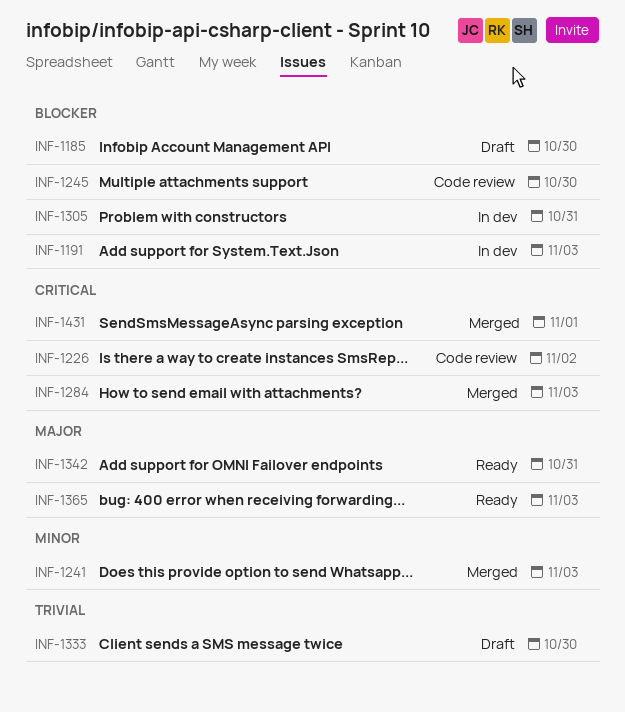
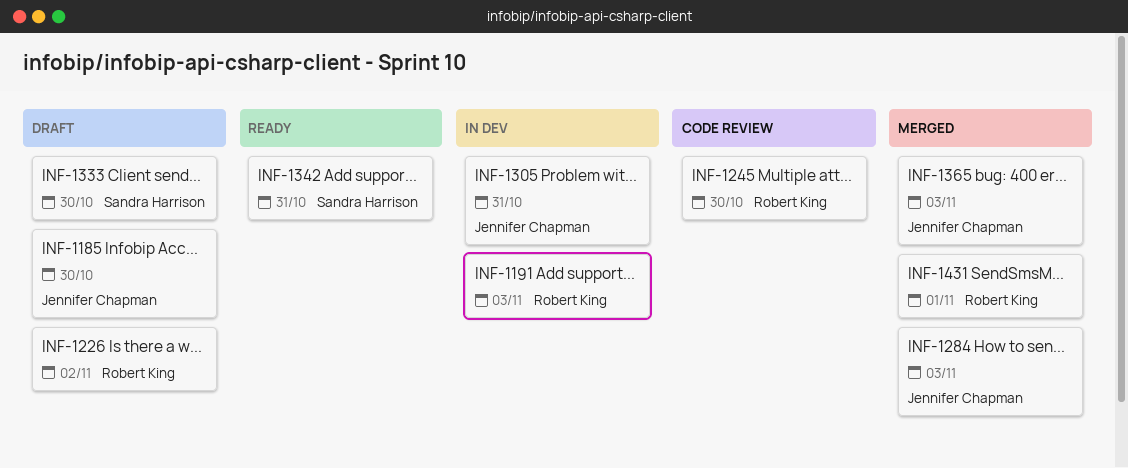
INF-1226, status: Code review -> Draft
INF-1241: present -> none
INF-1365, status: Ready -> Merged

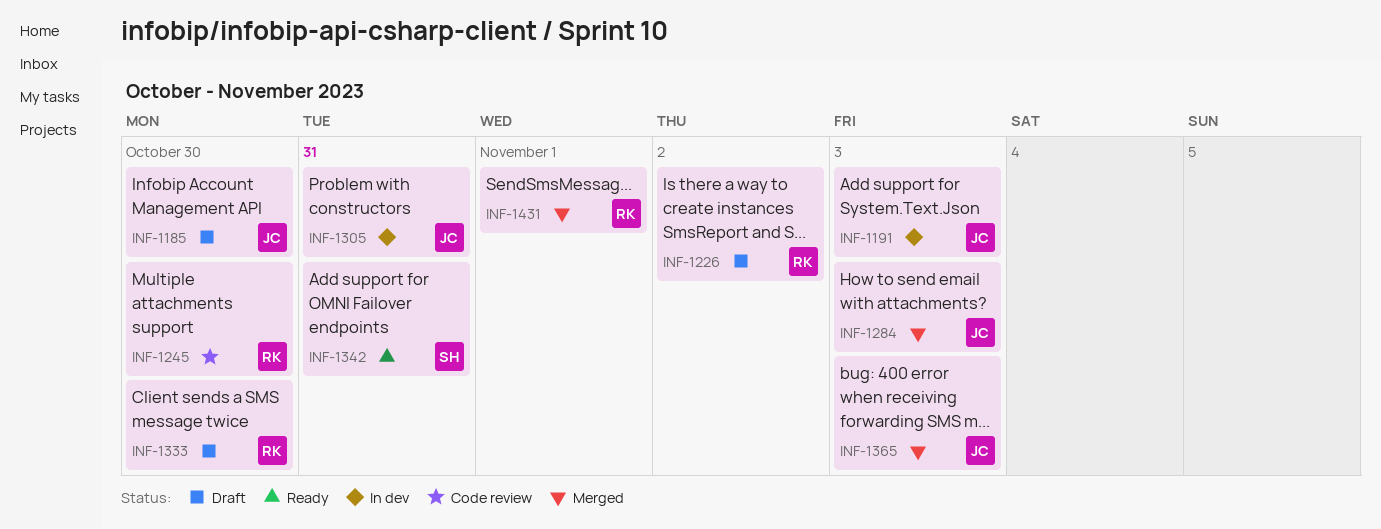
INF-1191, owner: Robert King -> Jennifer Chapman
INF-1333, owner: Sandra Harrison -> Robert King

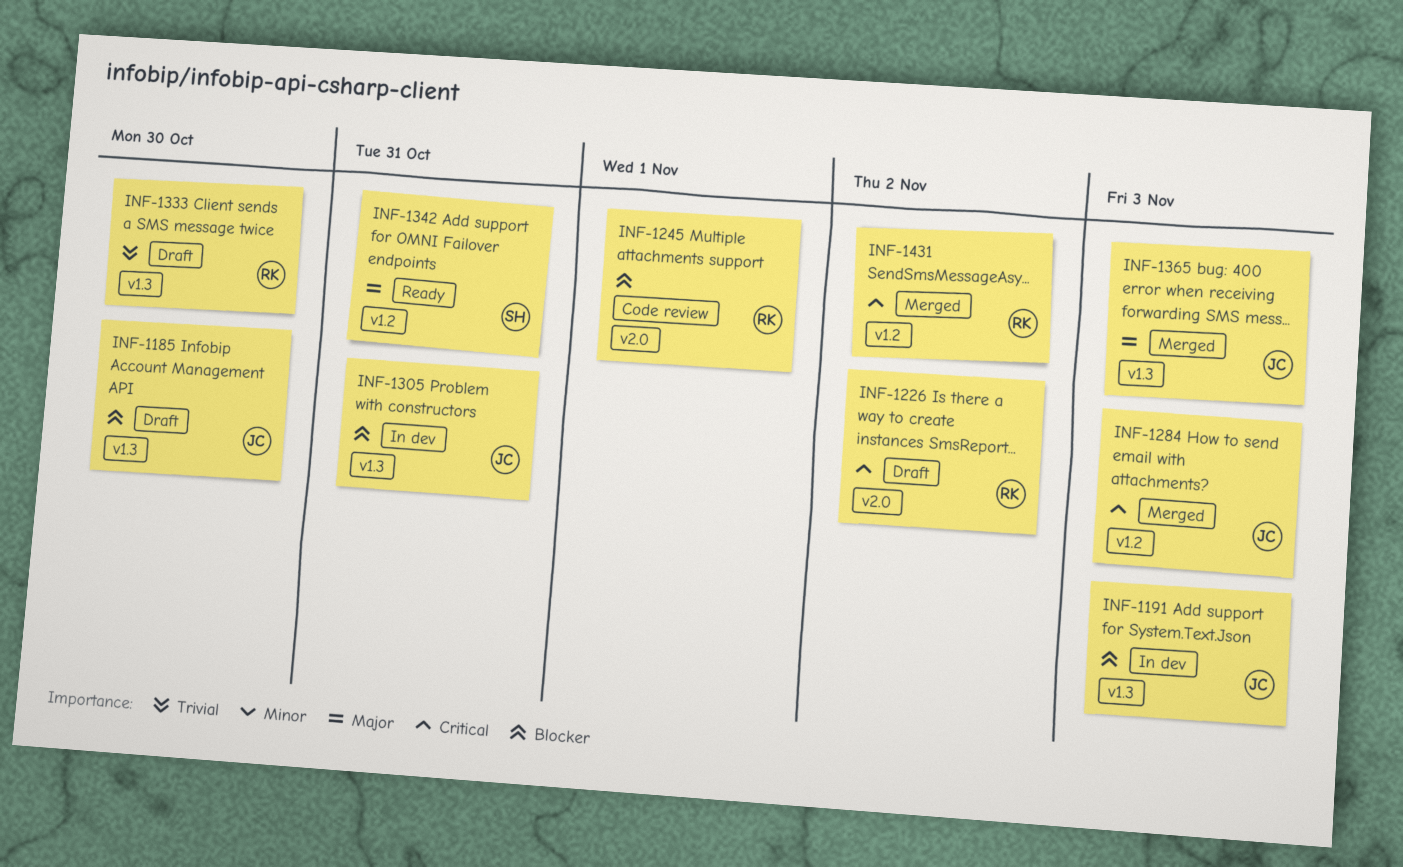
INF-1245, due: Oct 30 -> Nov 1
INF-1431, due: Nov 1 -> Nov 2

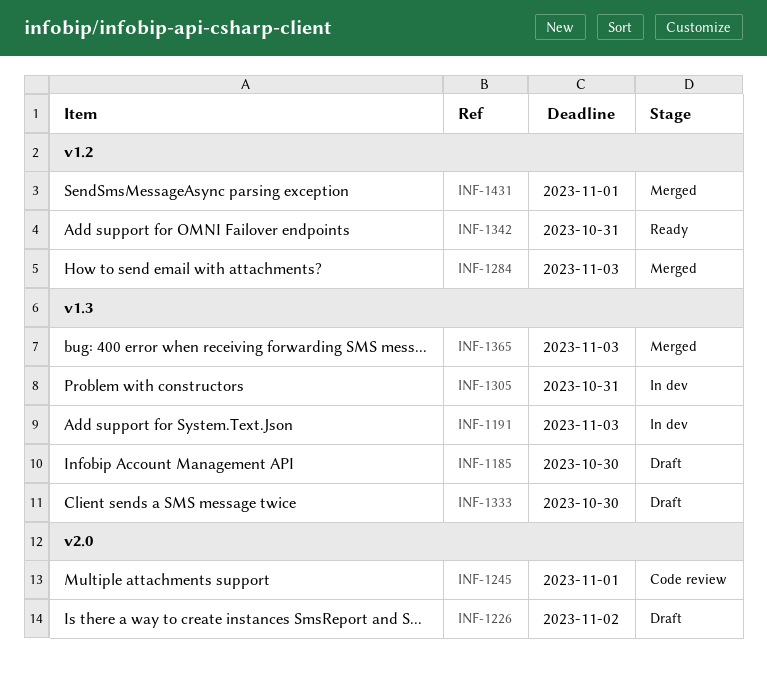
INF-1431, due: Nov 2 -> Nov 1

